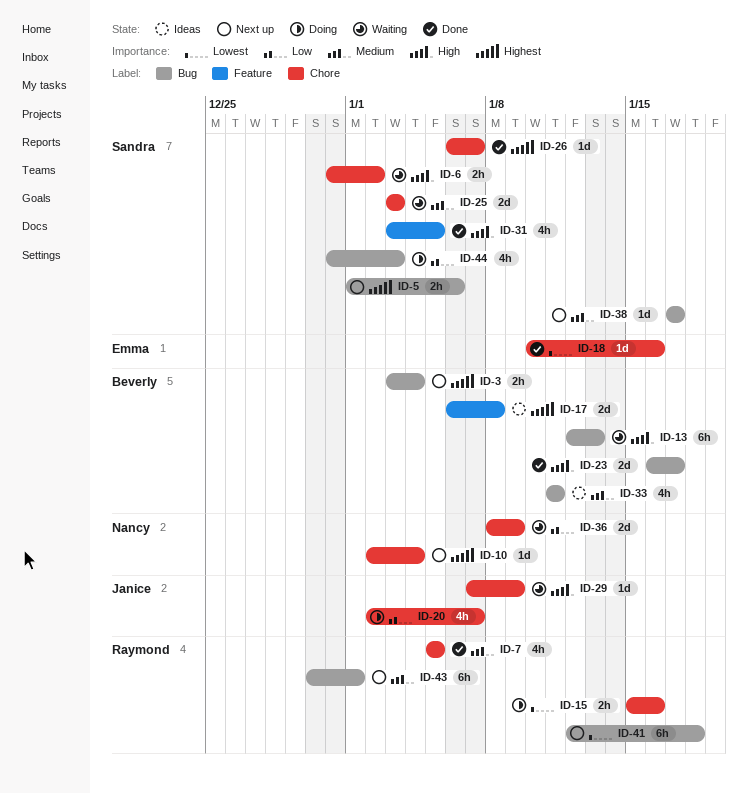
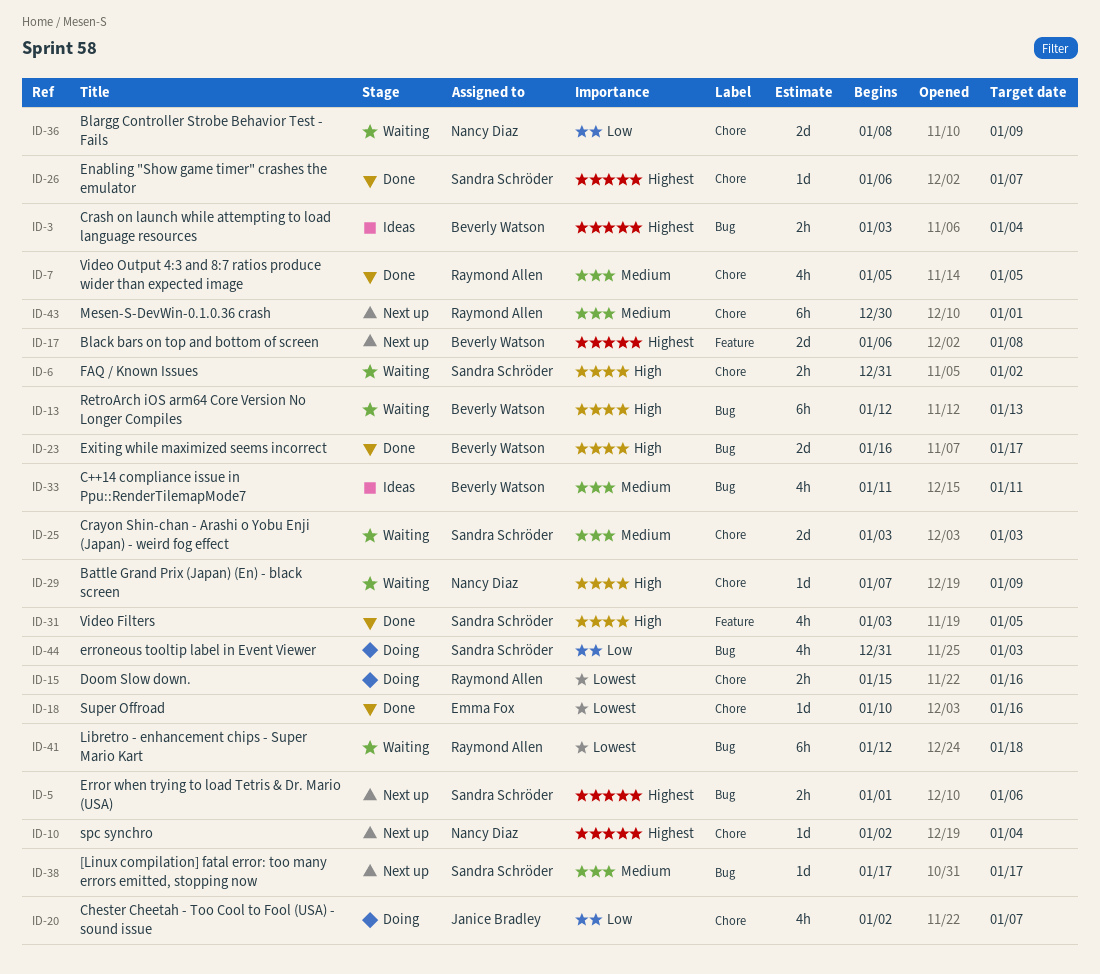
ID-3, status: Next up -> Ideas
ID-17, status: Ideas -> Next up
ID-29, owner: Janice Bradley -> Nancy Diaz
ID-41, status: Next up -> Waiting
ID-43, label: Bug -> Chore

